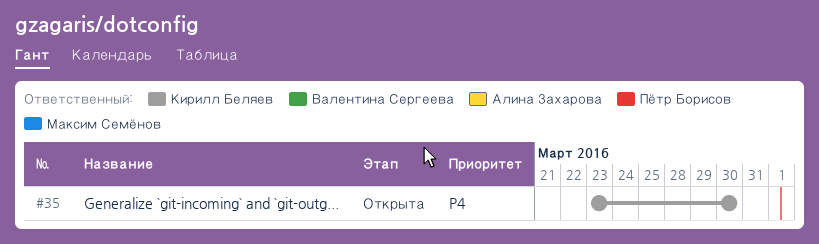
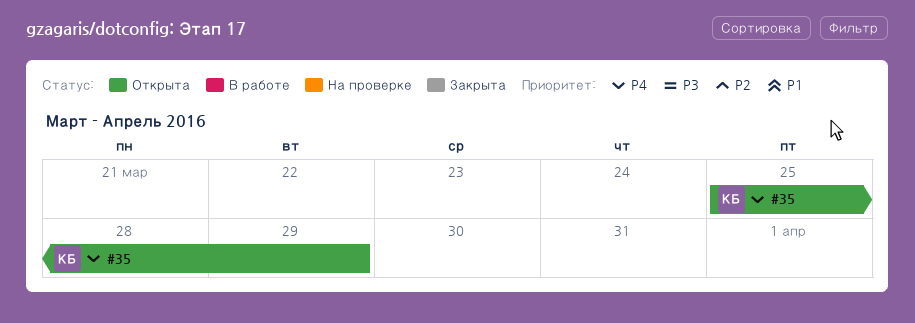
#35, start: Mar 23 -> Mar 25
#35, due: Mar 30 -> Mar 29

